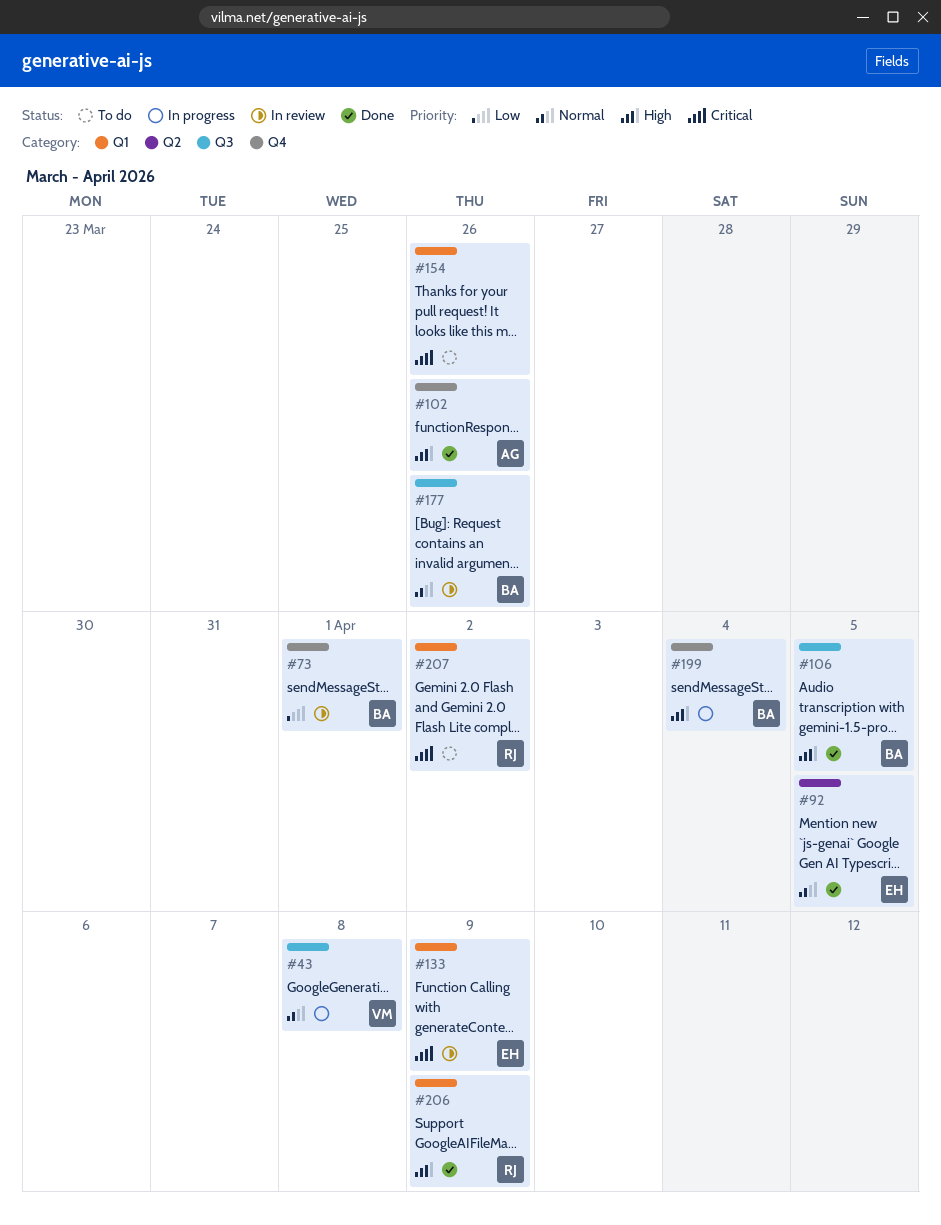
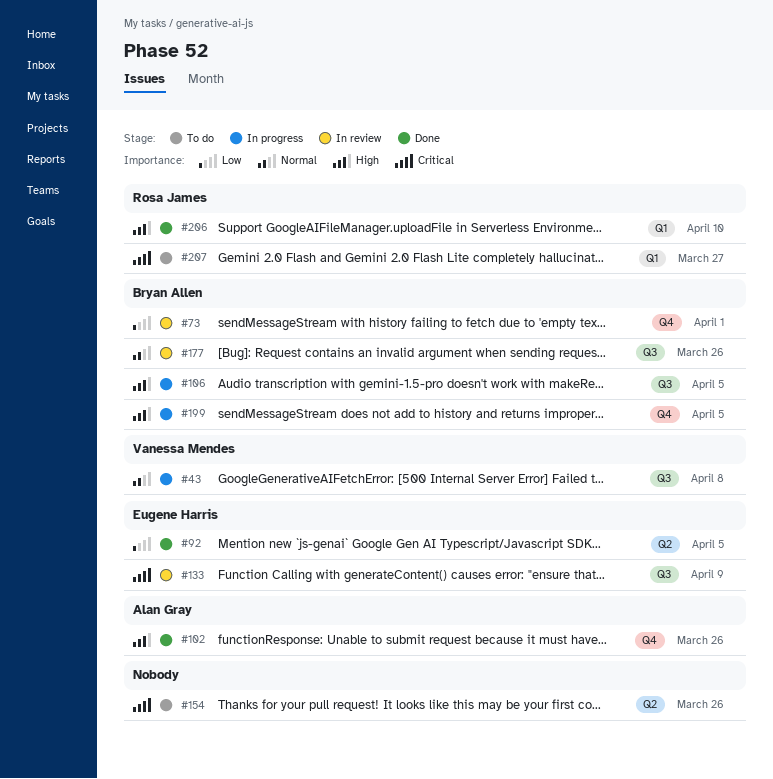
#92, priority: Normal -> Low
#106, status: Done -> In progress
#133, label: Q1 -> Q3
#154, label: Q1 -> Q2
#199, due: Apr 4 -> Apr 5
#206, due: Apr 9 -> Apr 10
#207, due: Apr 2 -> Mar 27

